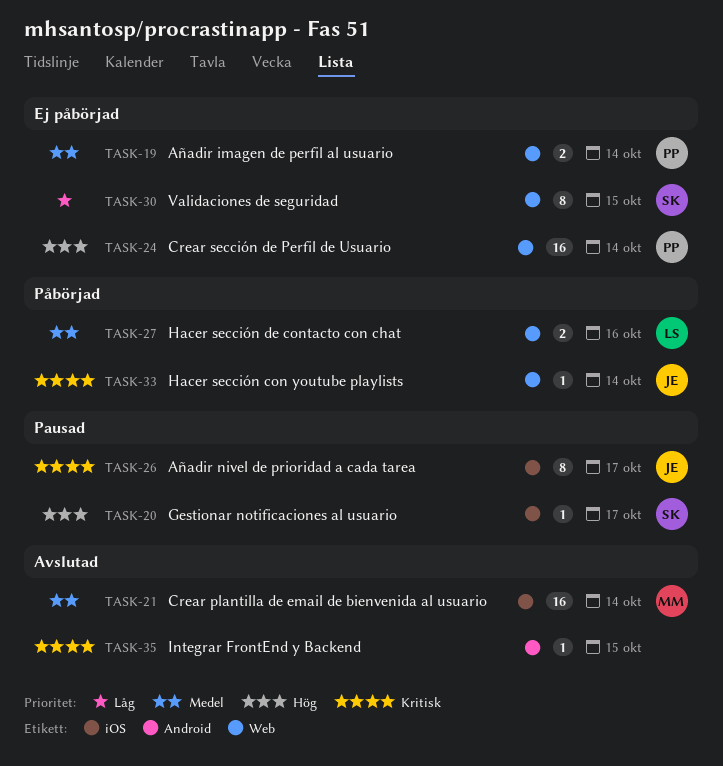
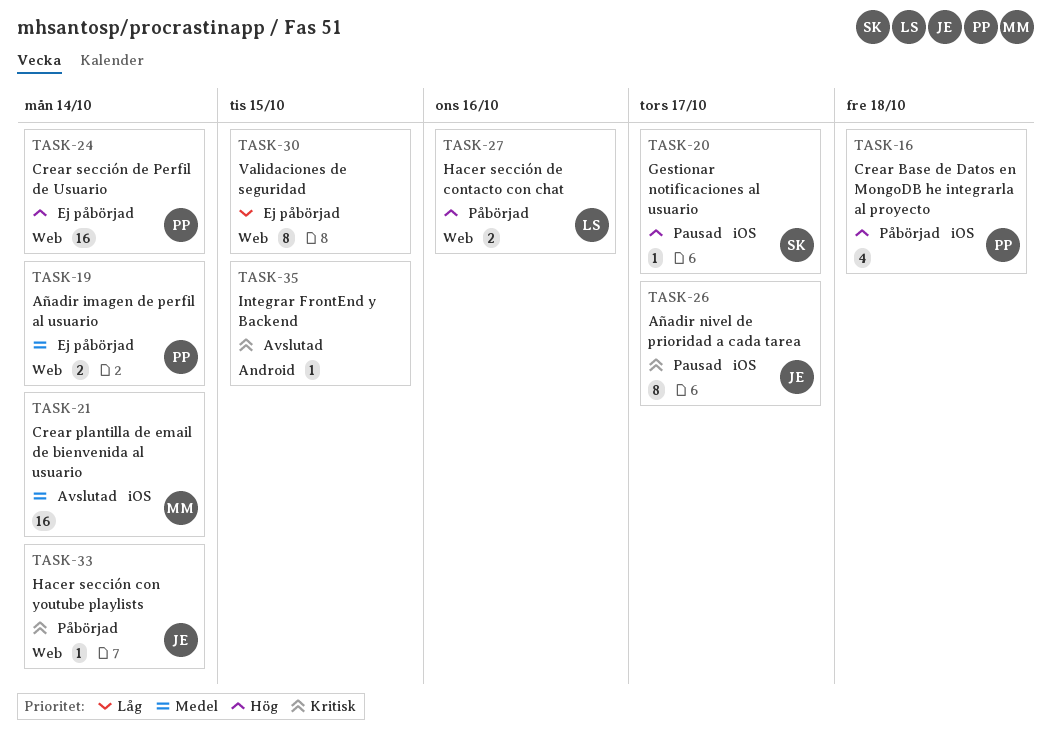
TASK-16: none -> present
TASK-27, priority: Medel -> Hög
TASK-30, owner: SK -> none

